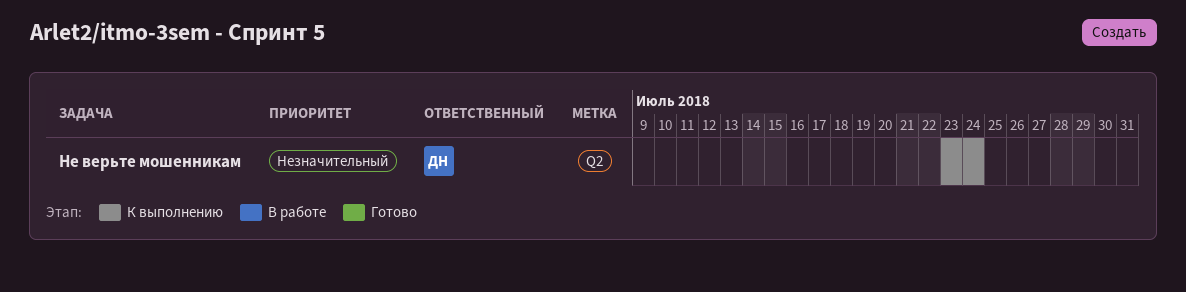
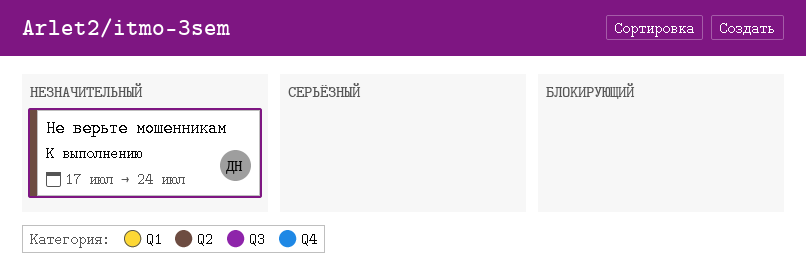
Не верьте мошенникам, start: Jul 23 -> Jul 17

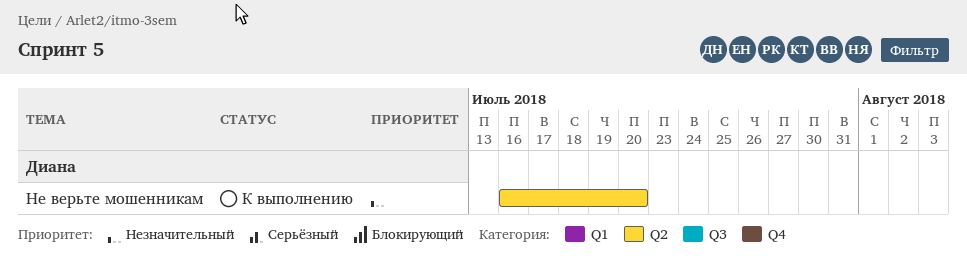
Не верьте мошенникам, start: Jul 17 -> Jul 16
Не верьте мошенникам, due: Jul 24 -> Jul 20

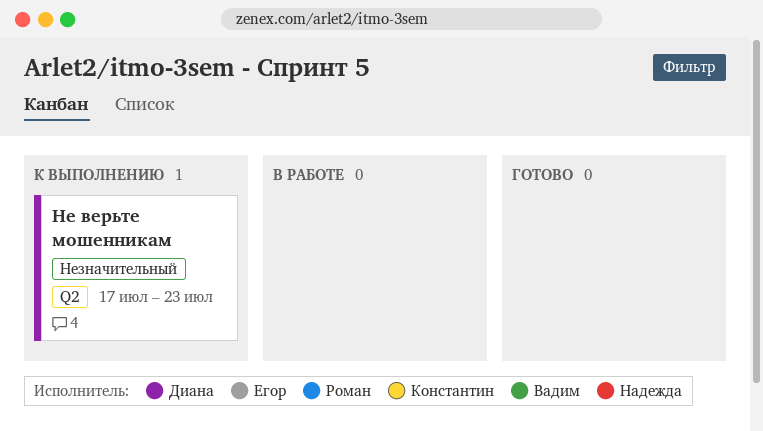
Не верьте мошенникам, start: Jul 16 -> Jul 17
Не верьте мошенникам, due: Jul 20 -> Jul 23

